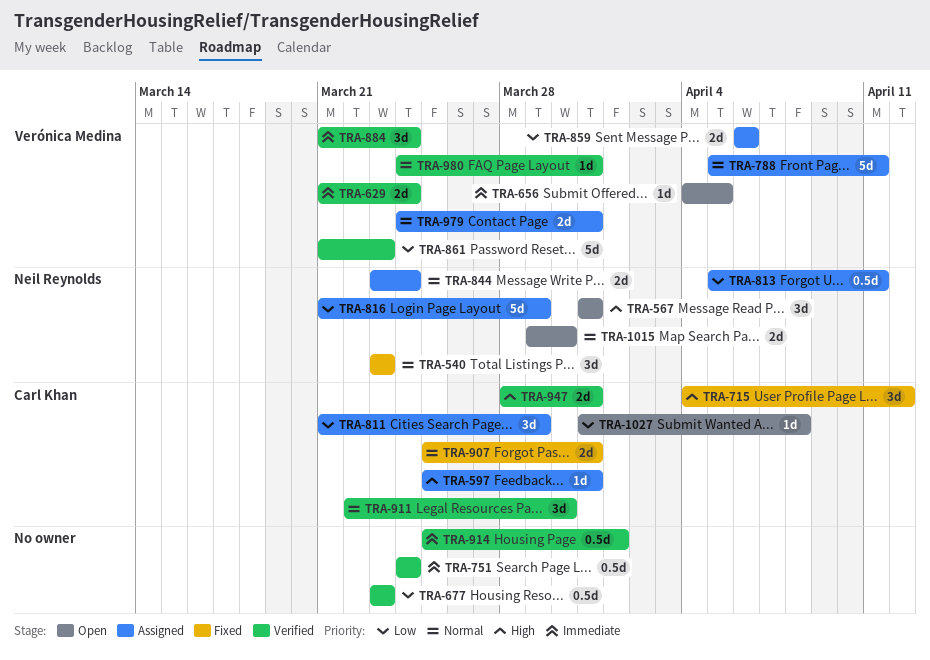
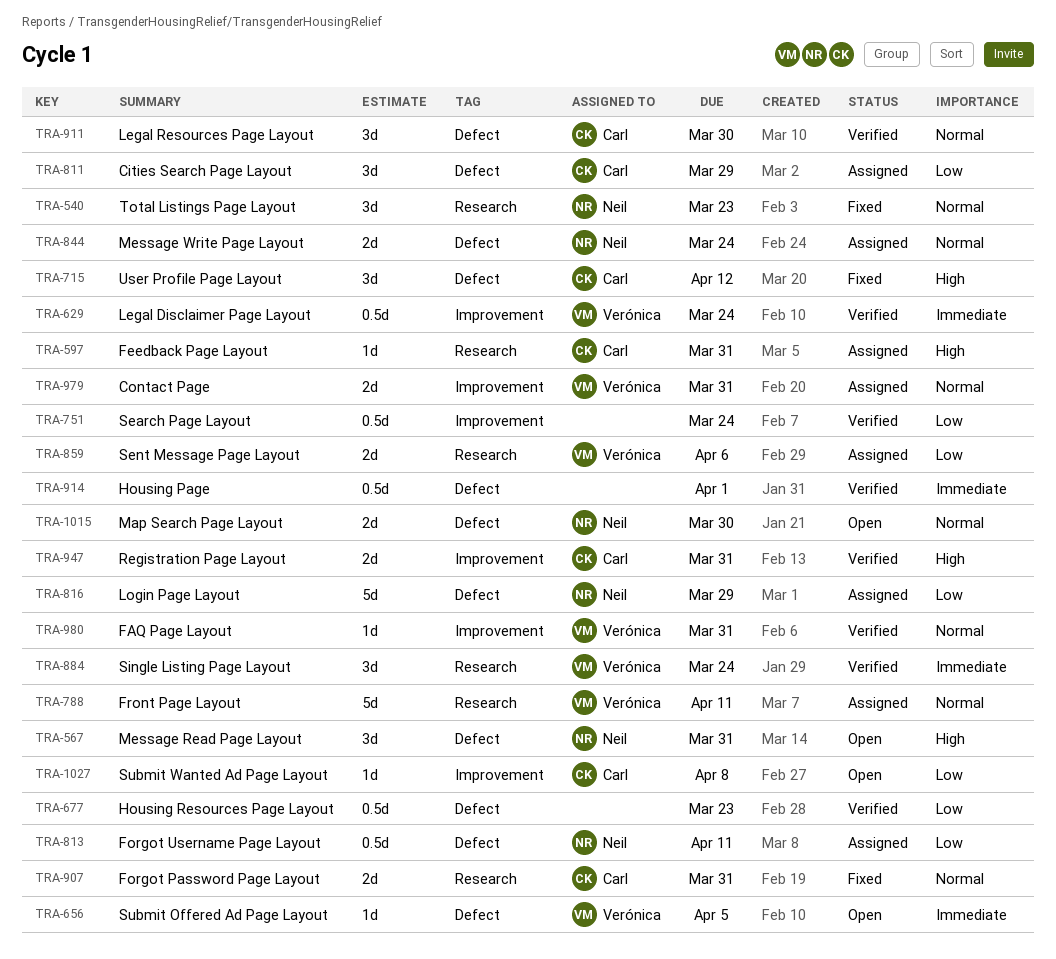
TRA-629, estimate: 2d -> 0.5d
TRA-751, priority: Immediate -> Low
TRA-861: present -> none

